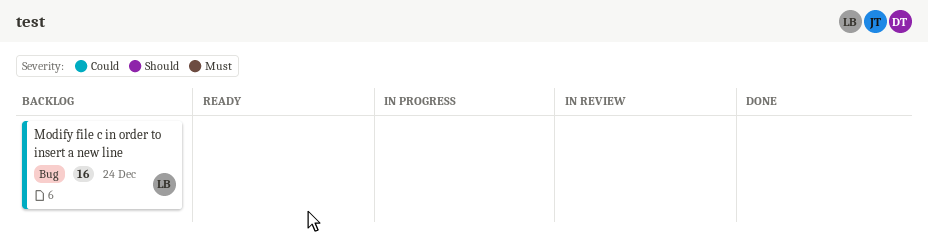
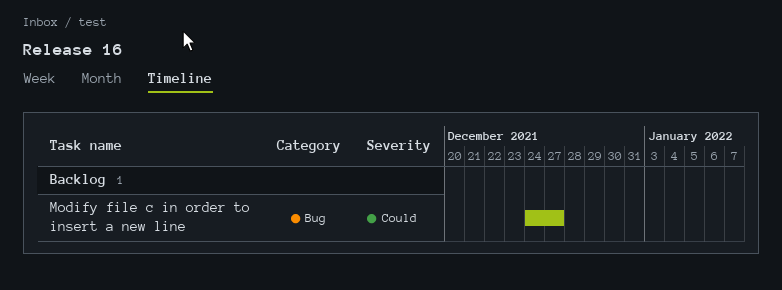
Modify file c in order to insert a new line, due: Dec 24 -> Dec 27

